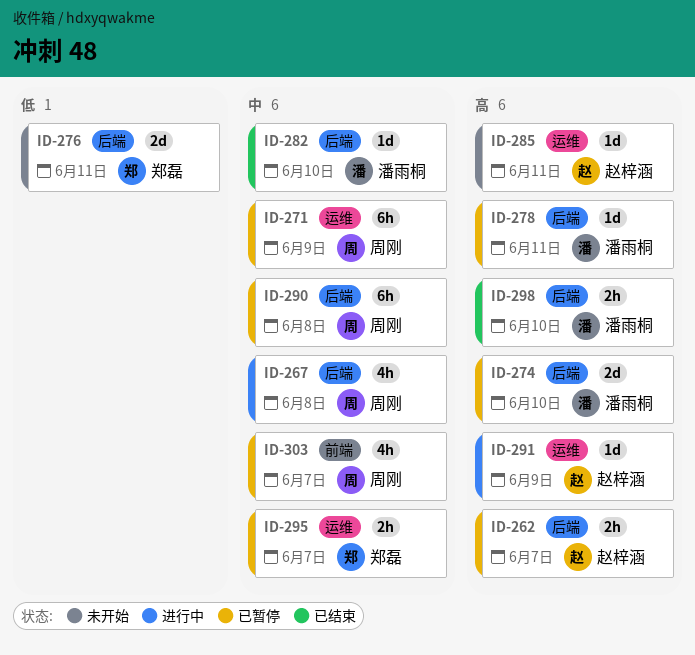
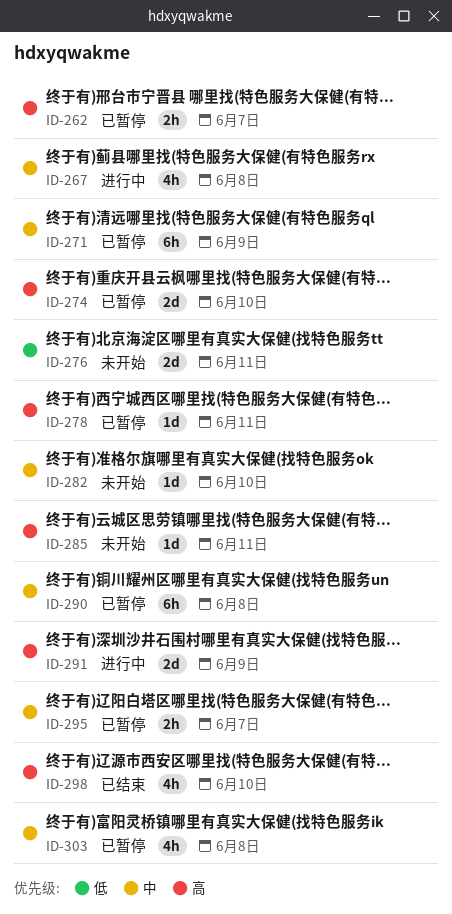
ID-282, status: 已结束 -> 未开始
ID-291, estimate: 1d -> 2d
ID-298, estimate: 2h -> 4h
ID-303, due: Jun 7 -> Jun 8

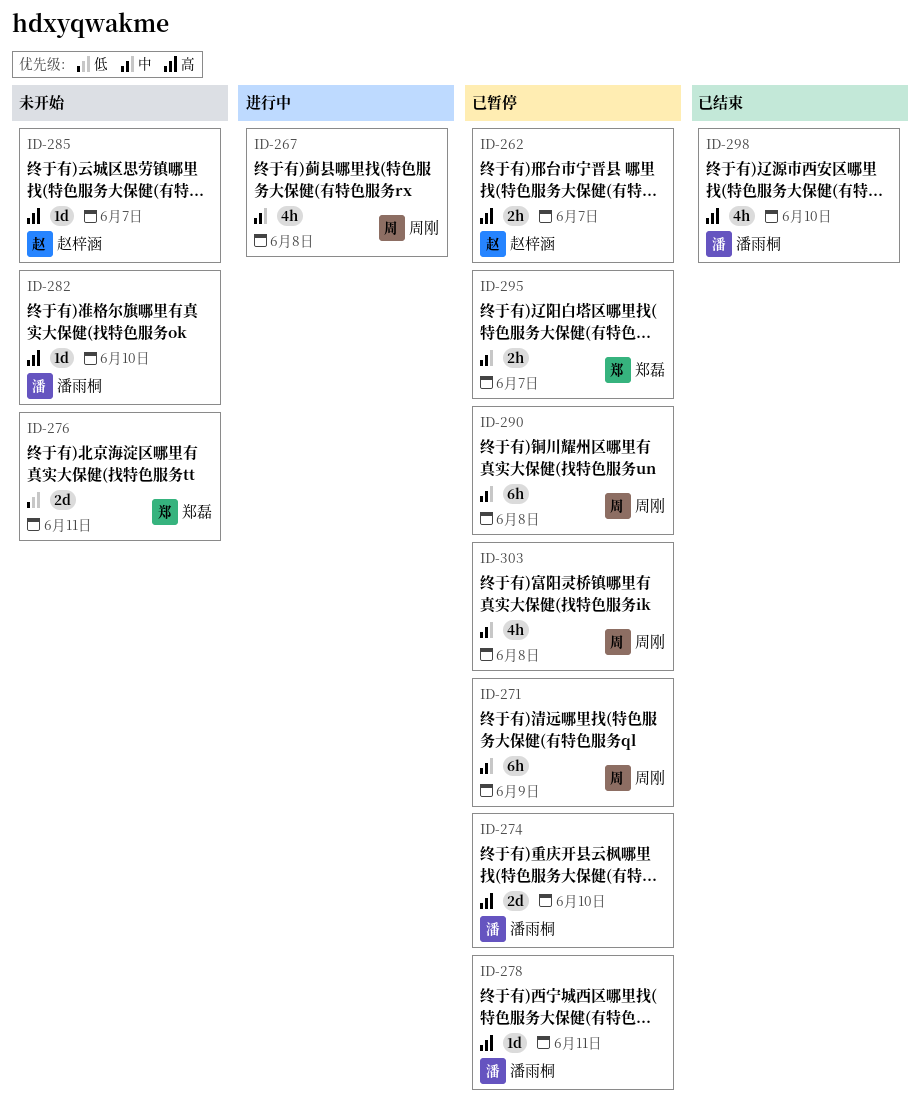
ID-282, priority: 中 -> 高
ID-285, due: Jun 11 -> Jun 7
ID-291: present -> none

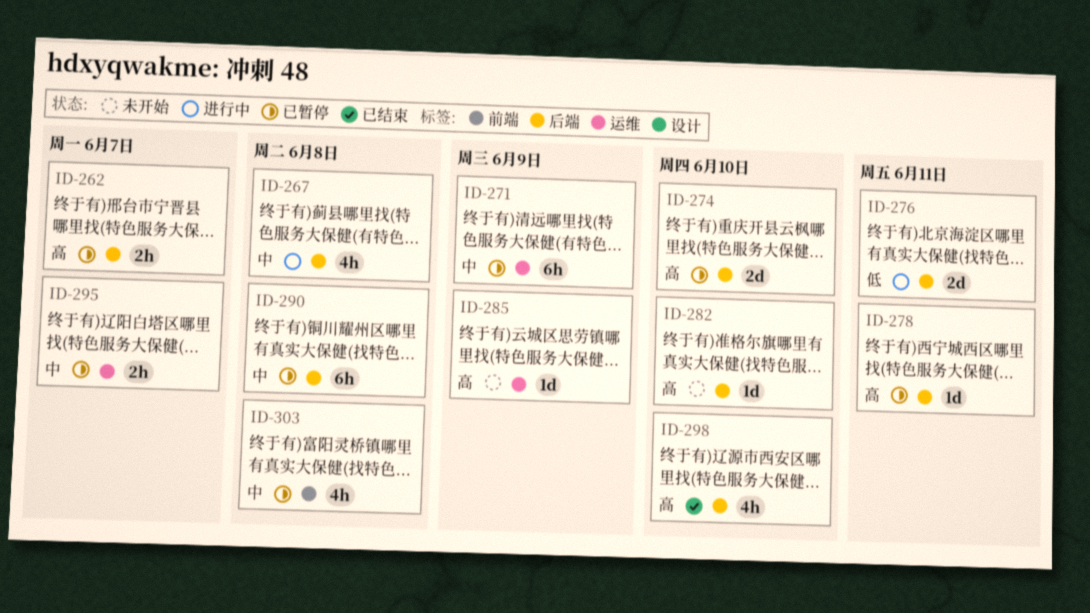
ID-276, status: 未开始 -> 进行中
ID-285, due: Jun 7 -> Jun 9

